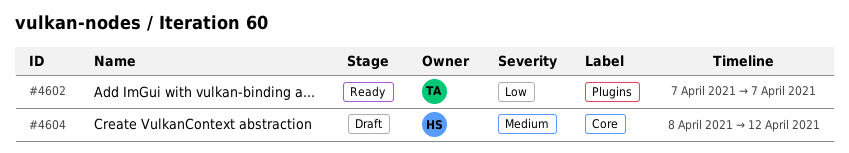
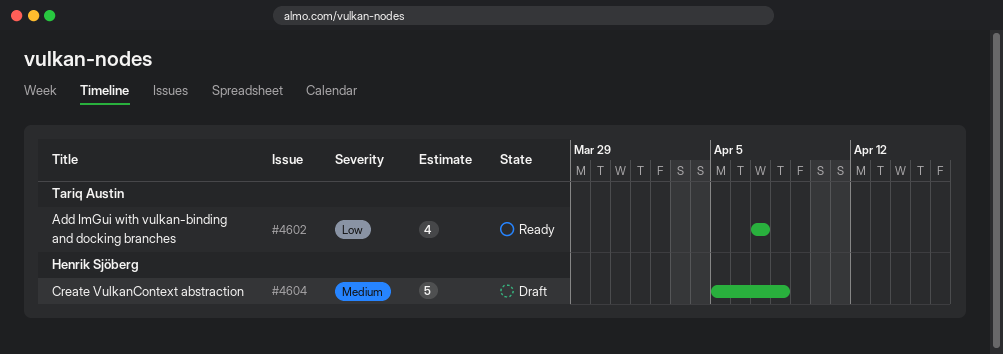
#4604, start: Apr 8 -> Apr 5
#4604, due: Apr 12 -> Apr 8

